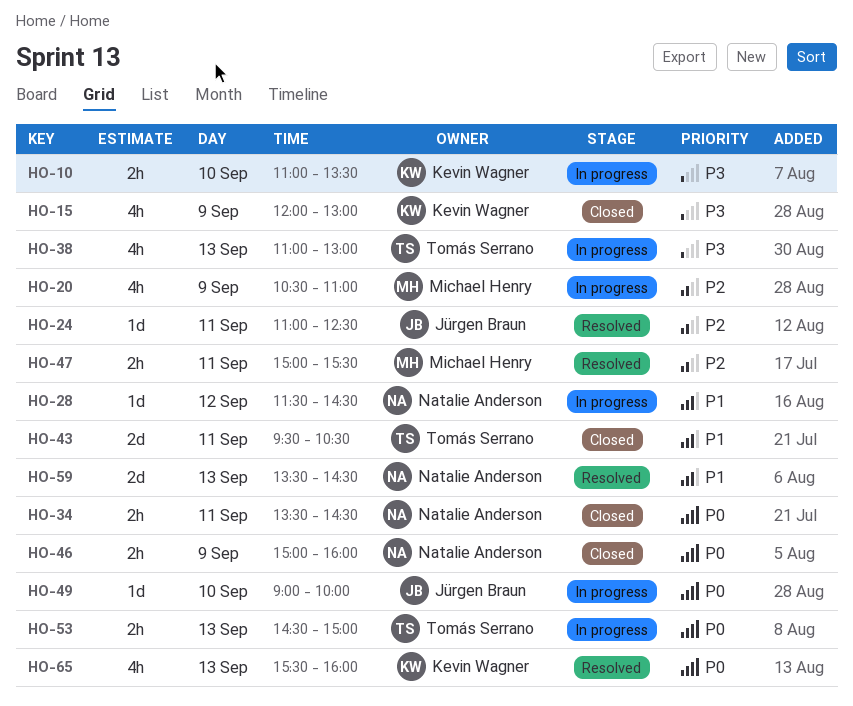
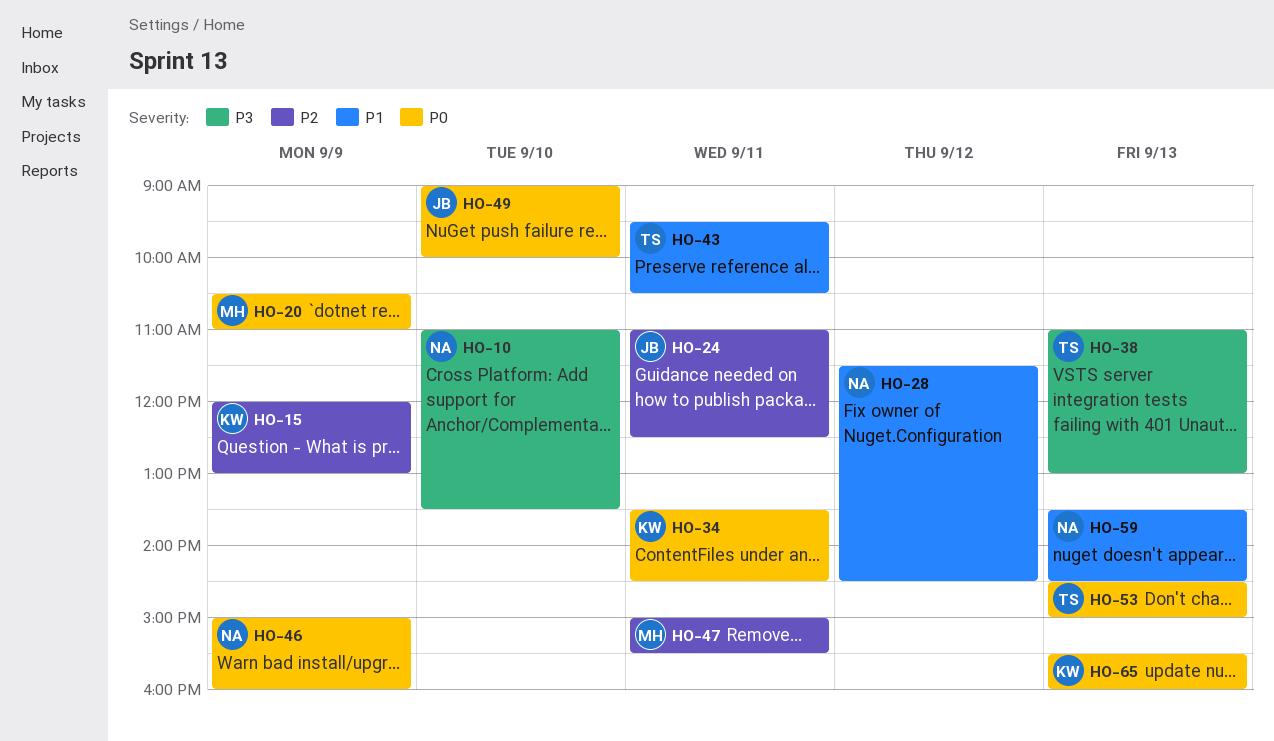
HO-10, owner: Kevin Wagner -> Natalie Anderson
HO-15, priority: P3 -> P2
HO-20, priority: P2 -> P0
HO-34, owner: Natalie Anderson -> Kevin Wagner

